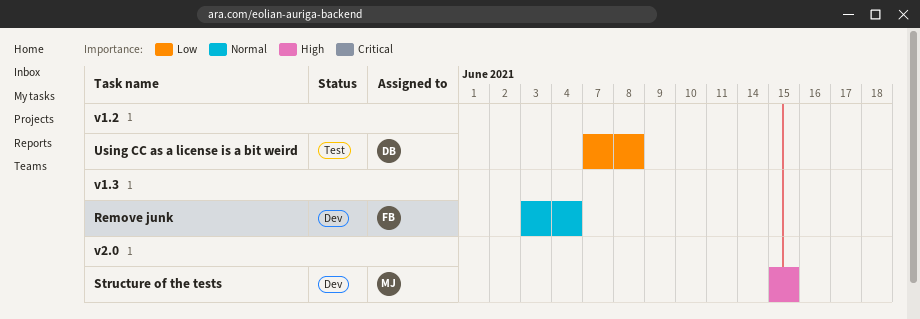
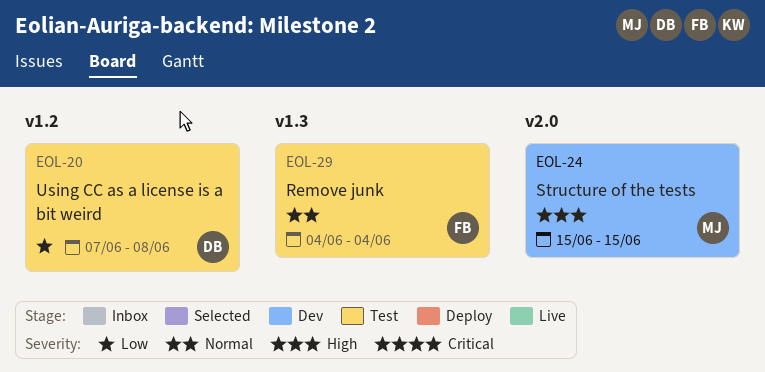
Remove junk, status: Dev -> Test
Remove junk, start: Jun 3 -> Jun 4

